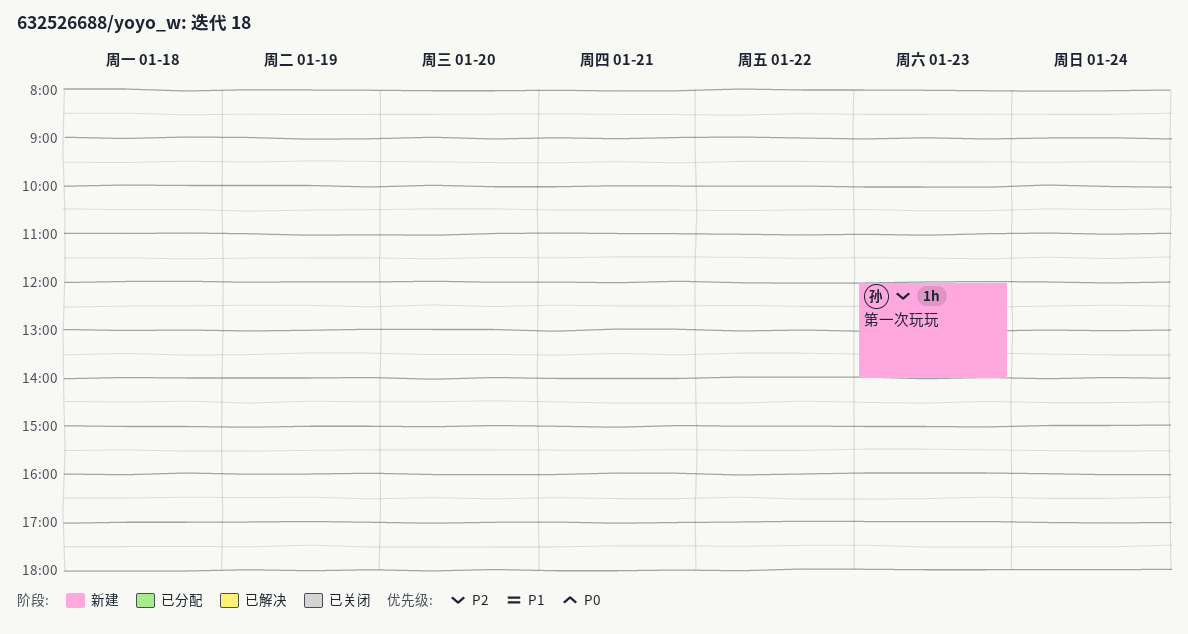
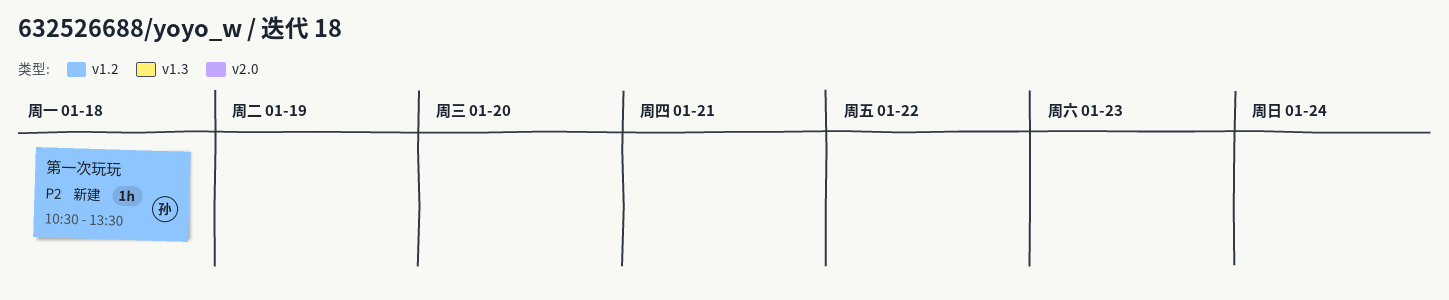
第一次玩玩, day: Jan 23 -> Jan 18
第一次玩玩, begins: 12:00 -> 10:30
第一次玩玩, ends: 14:00 -> 13:30

